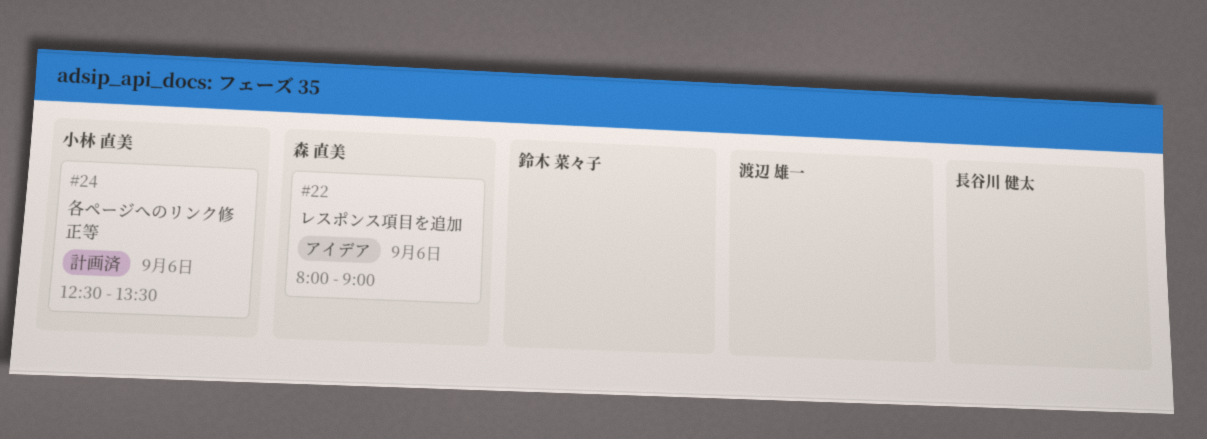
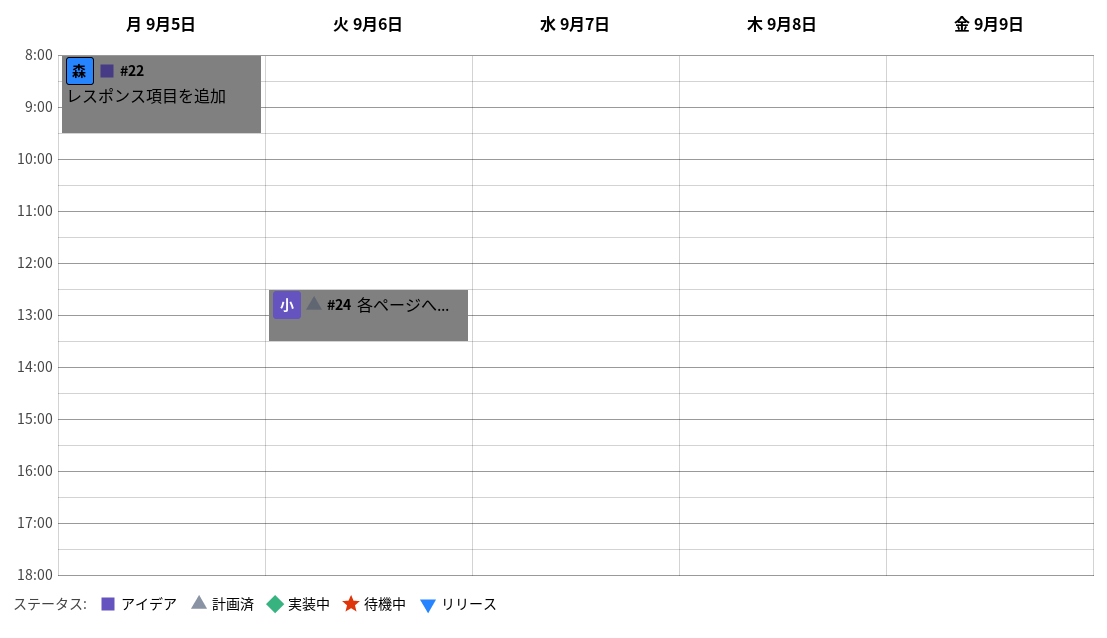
#22, day: Sep 6 -> Sep 5
#22, ends: 09:00 -> 09:30

